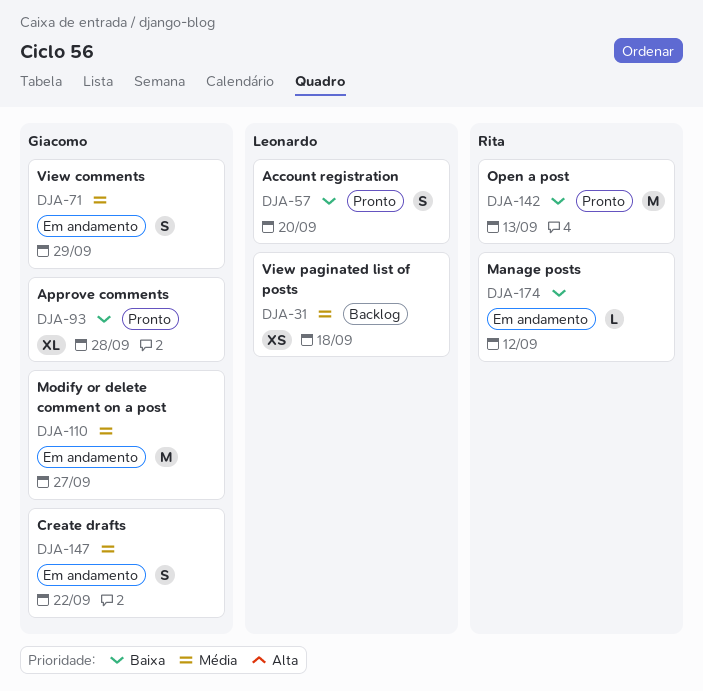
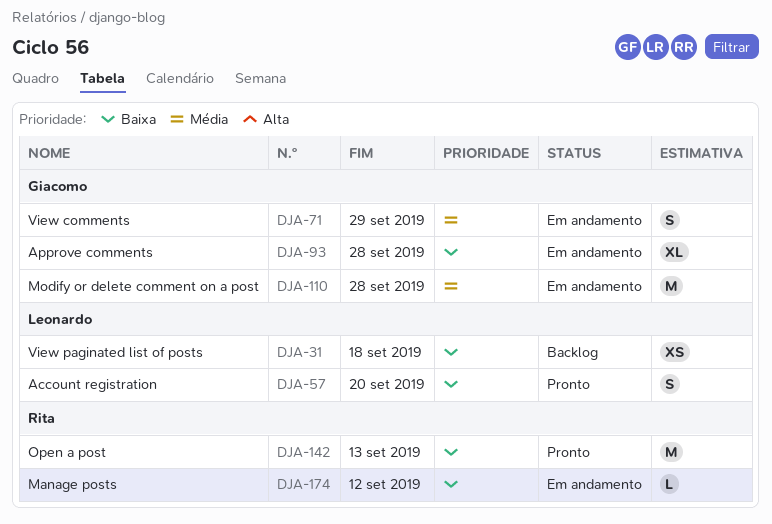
DJA-31, priority: Média -> Baixa
DJA-93, status: Pronto -> Em andamento
DJA-110, due: Sep 27 -> Sep 28
DJA-147: present -> none

